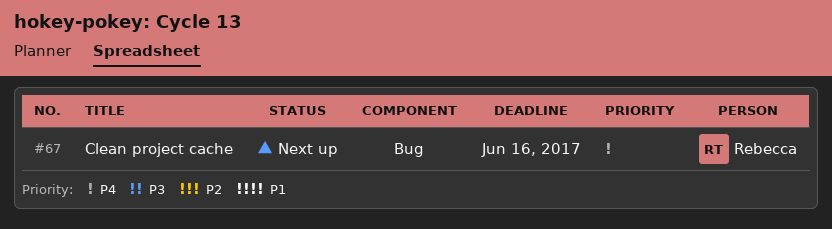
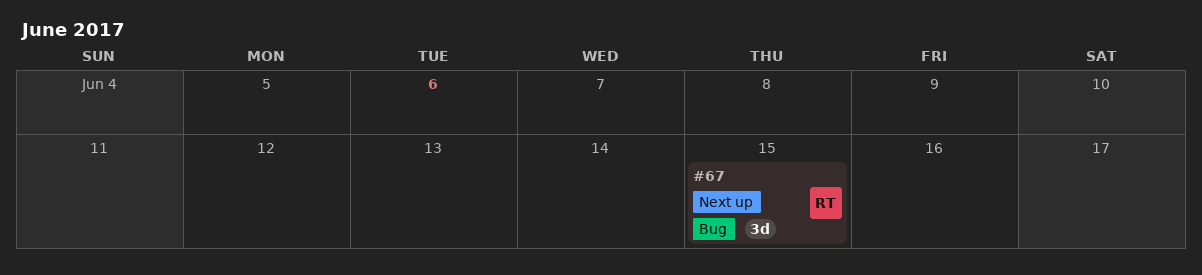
#67, due: Jun 16 -> Jun 15

